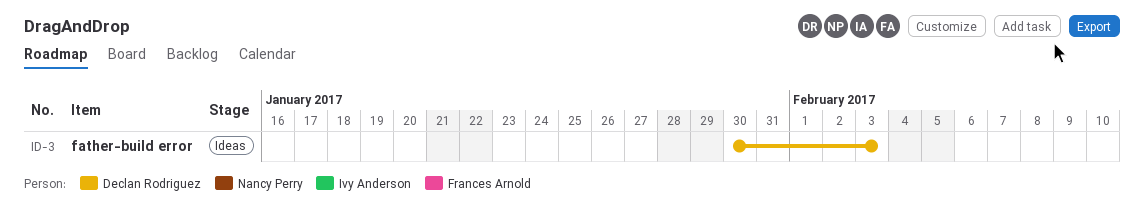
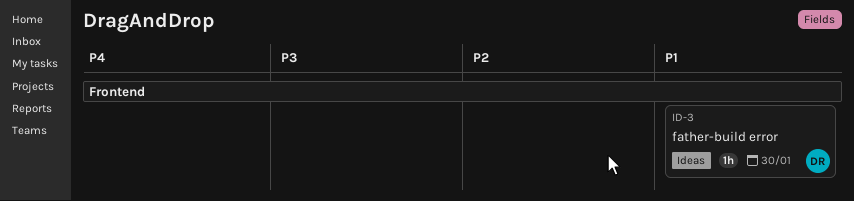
ID-3, due: Feb 3 -> Jan 30

